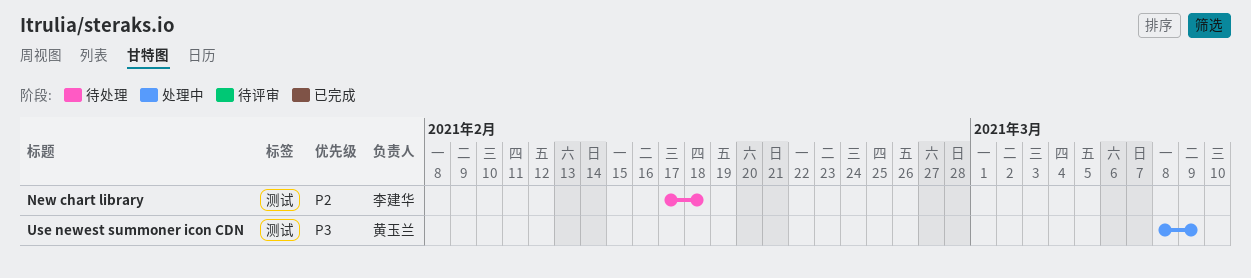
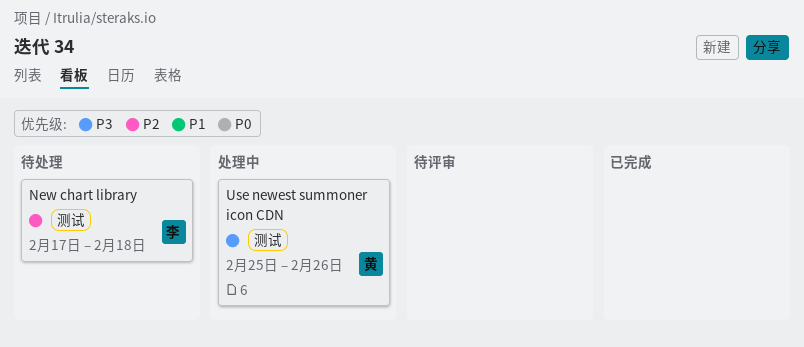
Use newest summoner icon CDN, start: Mar 8 -> Feb 25
Use newest summoner icon CDN, due: Mar 9 -> Feb 26

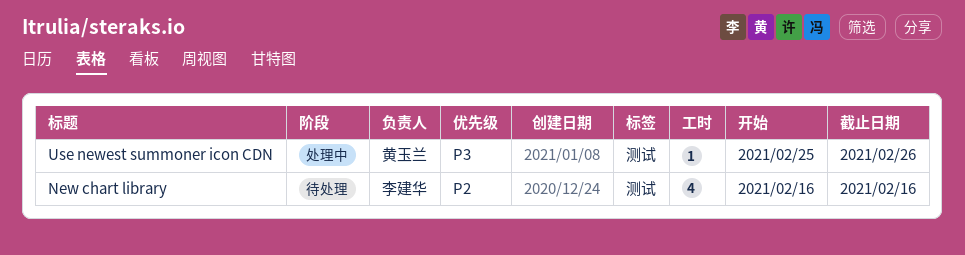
New chart library, start: Feb 17 -> Feb 16
New chart library, due: Feb 18 -> Feb 16

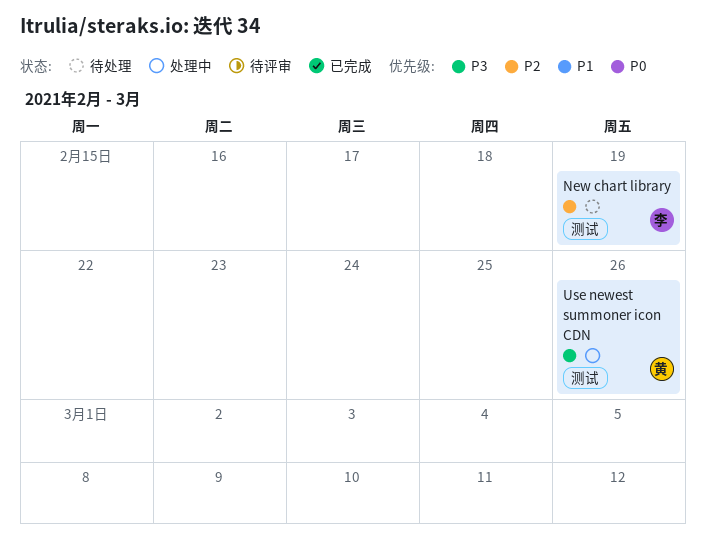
New chart library, due: Feb 16 -> Feb 19

